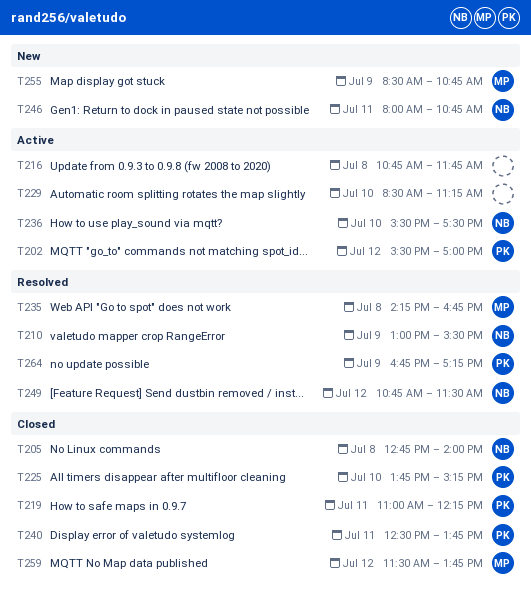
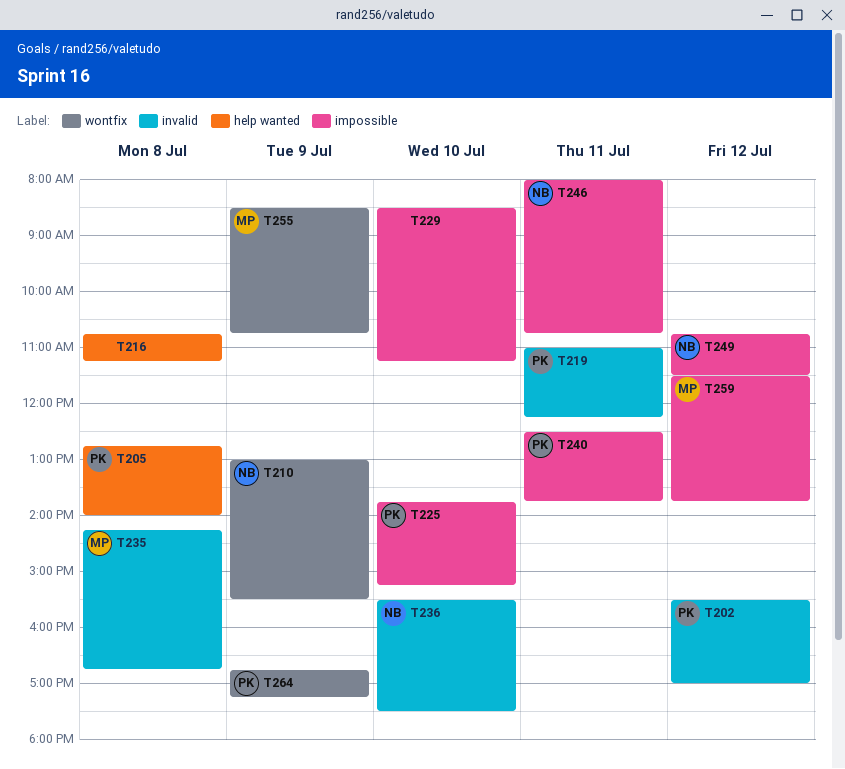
T205, owner: NB -> PK
T216, ends: 11:45 -> 11:15

